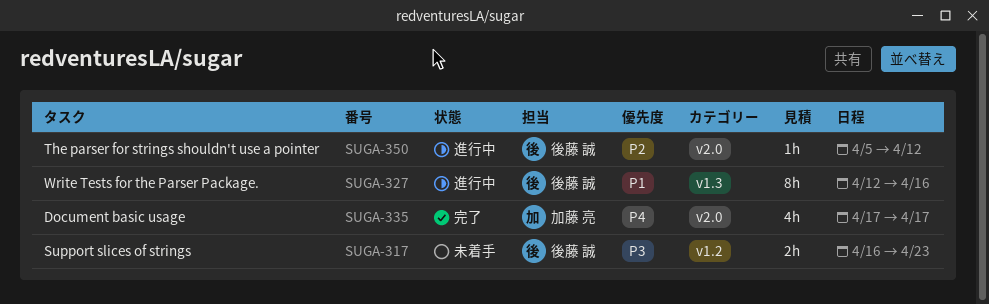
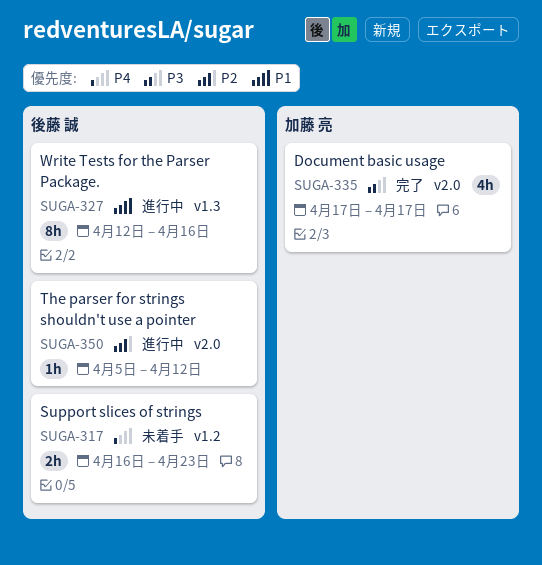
SUGA-317, priority: P3 -> P4
SUGA-335, priority: P4 -> P3

